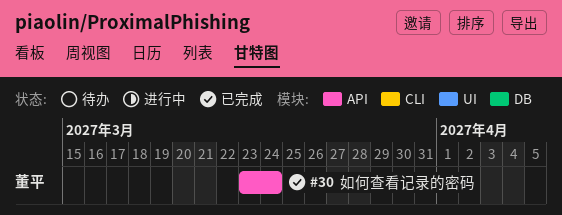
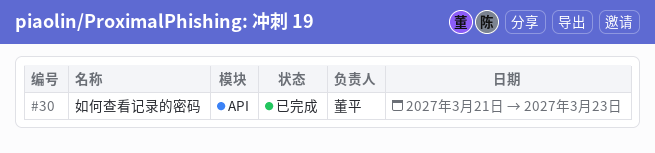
#30, start: Mar 23 -> Mar 21
#30, due: Mar 24 -> Mar 23

